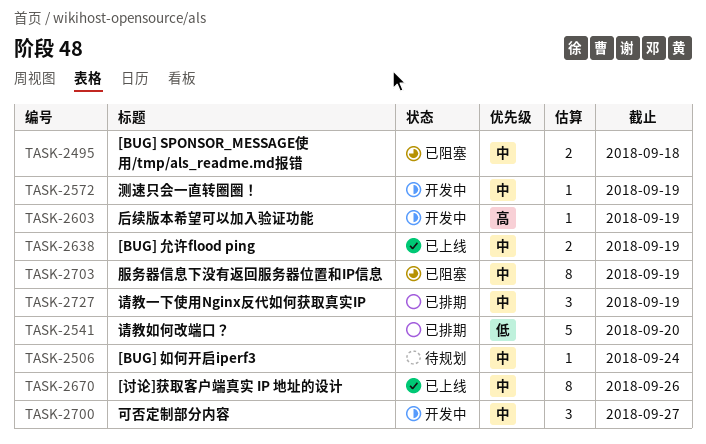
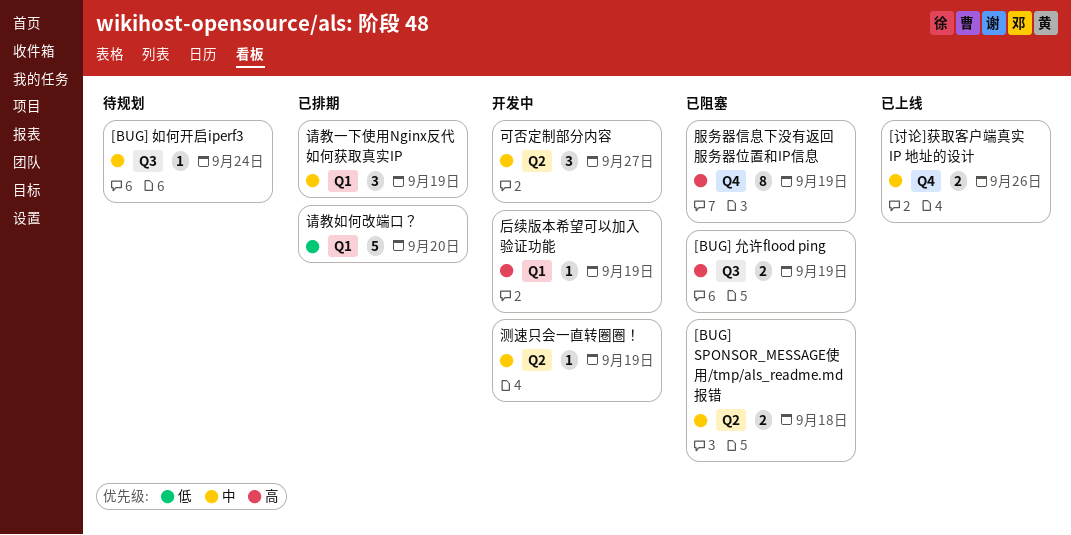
[BUG] 允许flood ping, status: 已上线 -> 已阻塞
[BUG] 允许flood ping, priority: 中 -> 高
[讨论]获取客户端真实 IP 地址的设计, estimate: 8 -> 2
服务器信息下没有返回服务器位置和IP信息, priority: 中 -> 高

